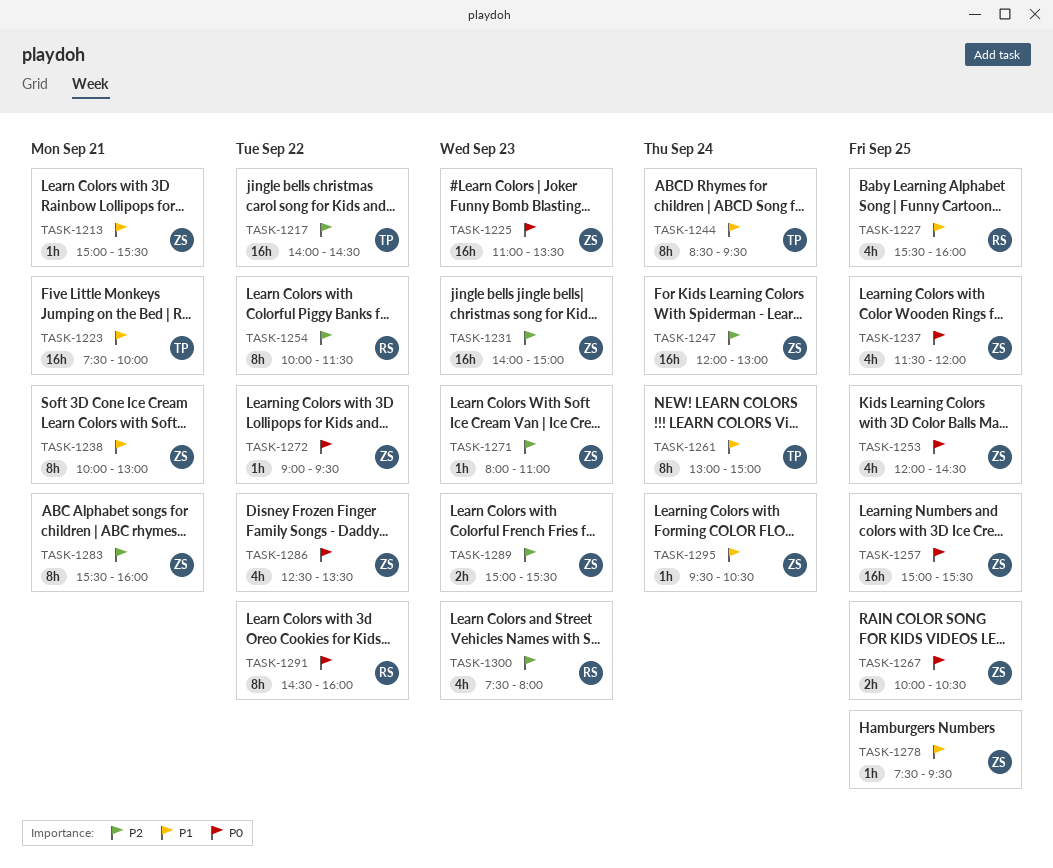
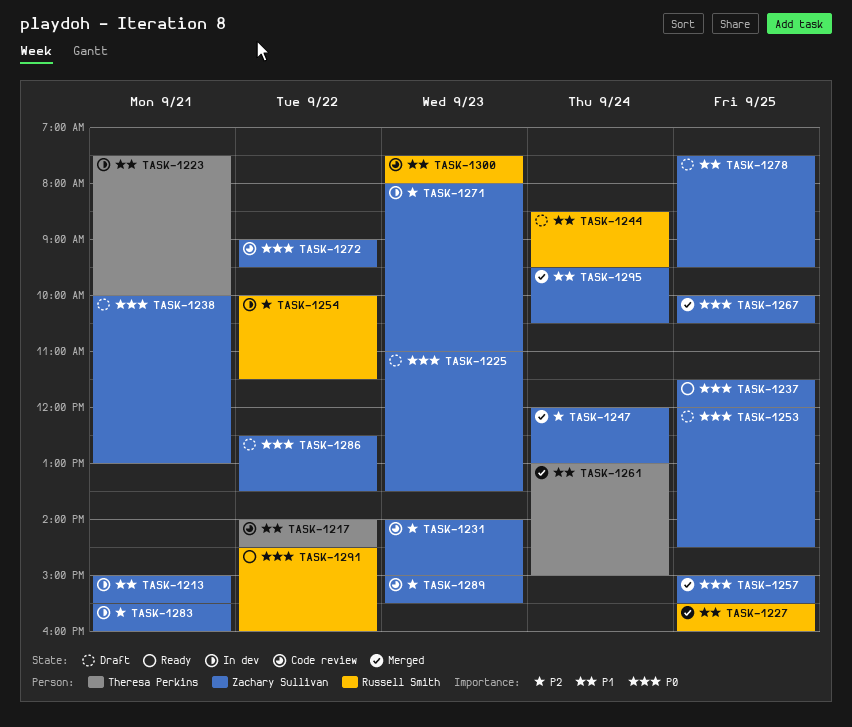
TASK-1217, priority: P2 -> P1
TASK-1238, priority: P1 -> P0
TASK-1244, owner: Theresa Perkins -> Russell Smith
TASK-1300, priority: P2 -> P1

